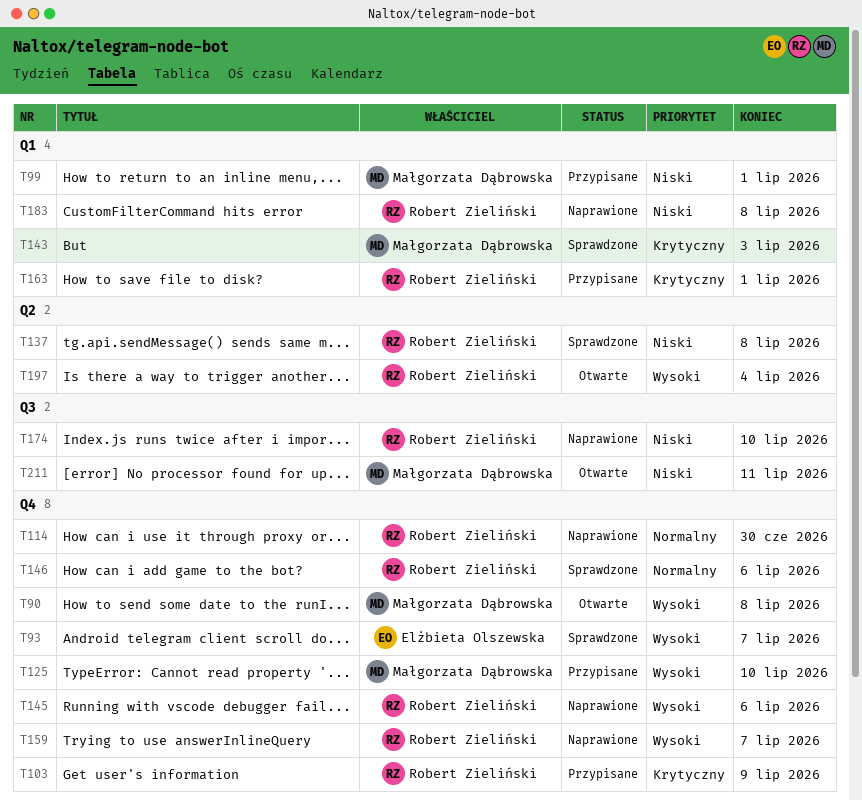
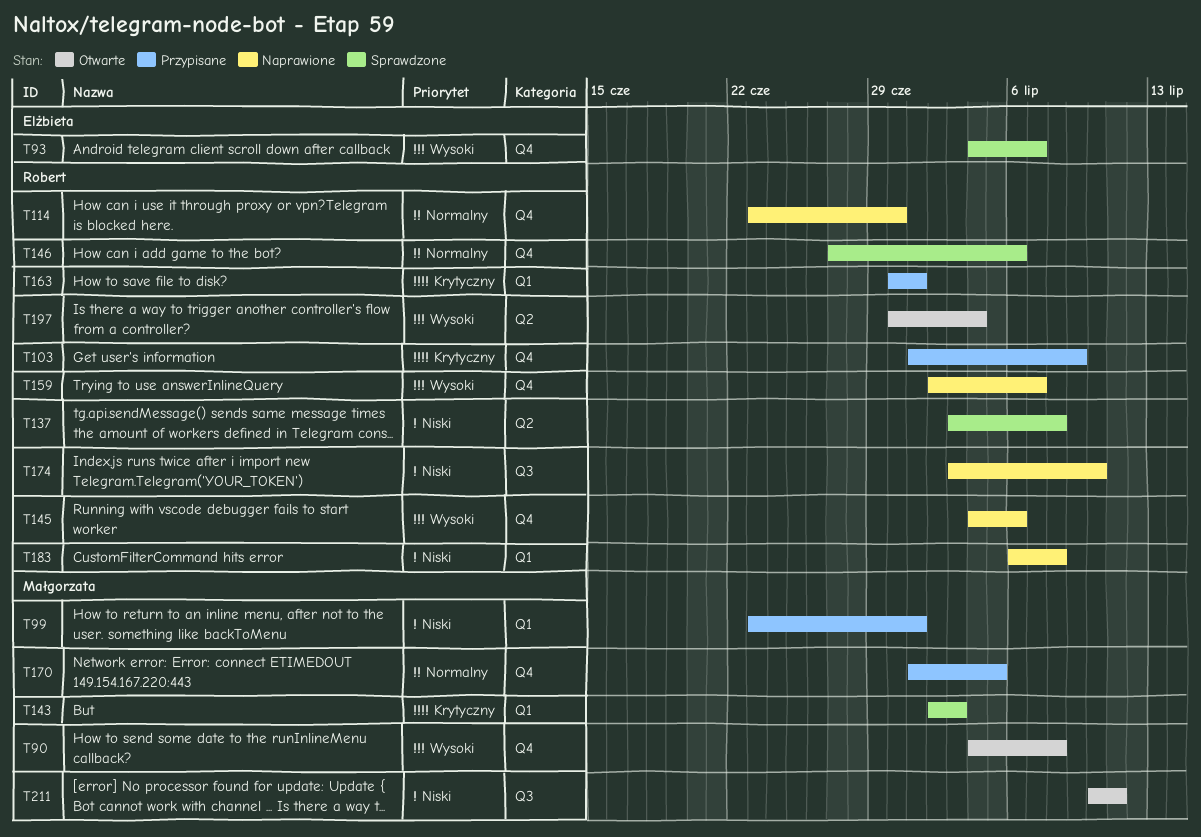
T125: present -> none
T170: none -> present

